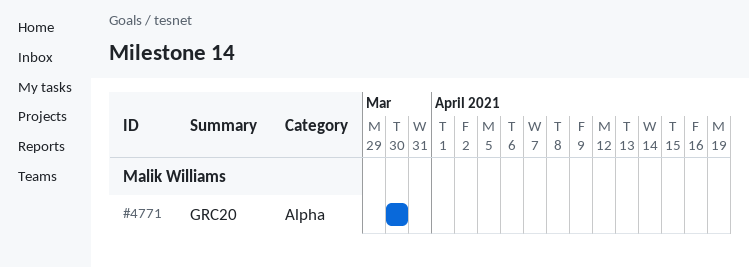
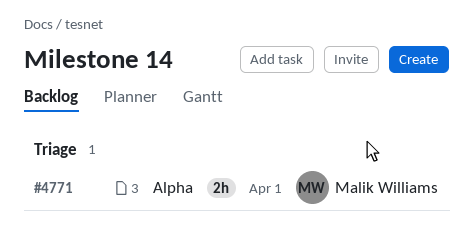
#4771, due: Mar 30 -> Apr 1

